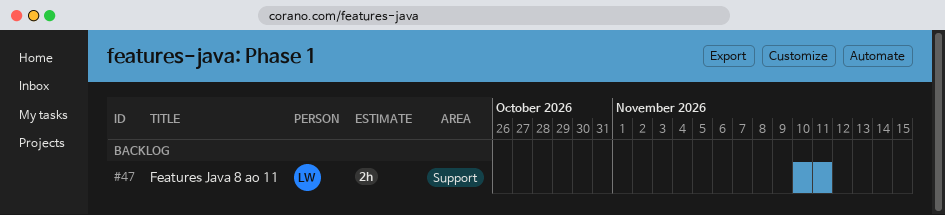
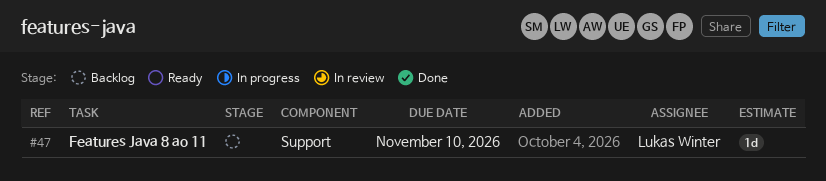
#47, estimate: 2h -> 1d
#47, due: Nov 11 -> Nov 10

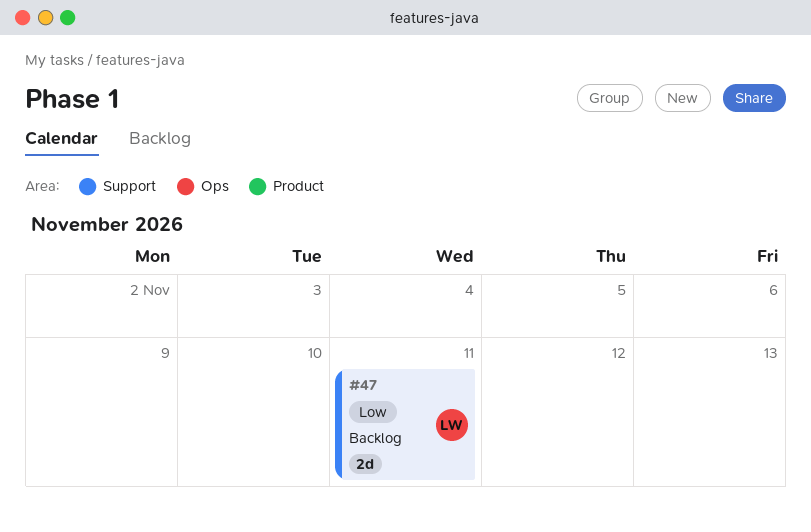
#47, estimate: 1d -> 2d
#47, due: Nov 10 -> Nov 11

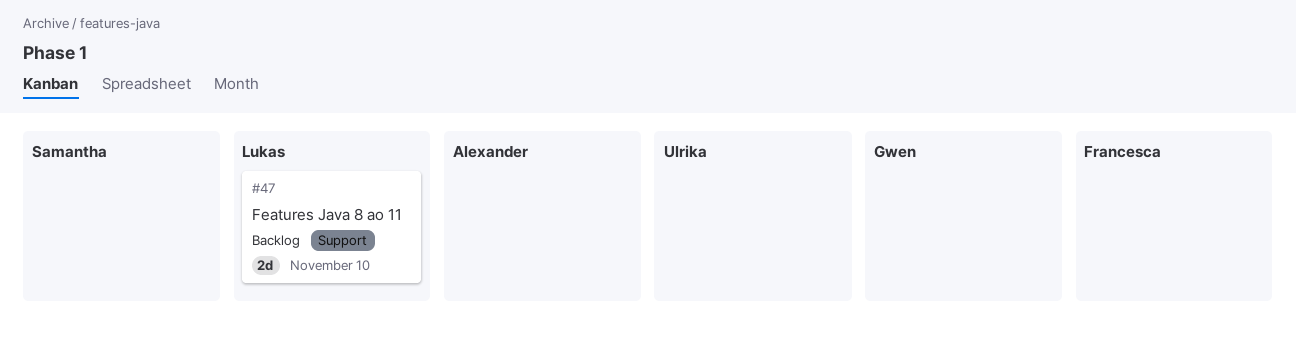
#47, due: Nov 11 -> Nov 10

